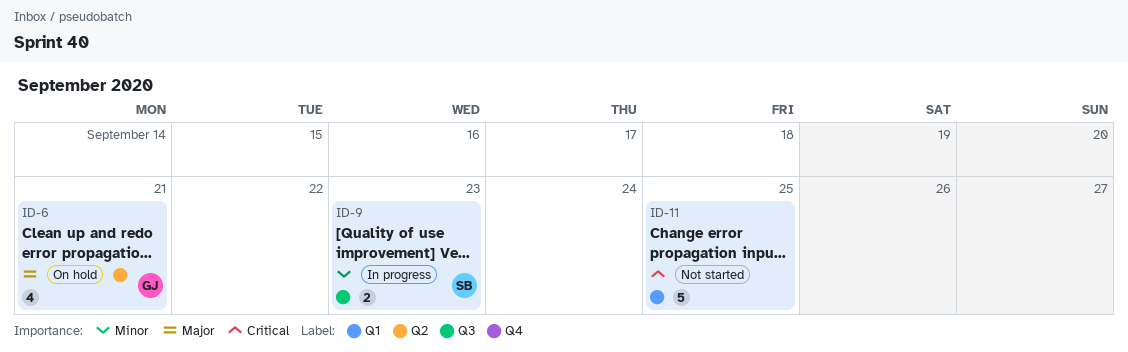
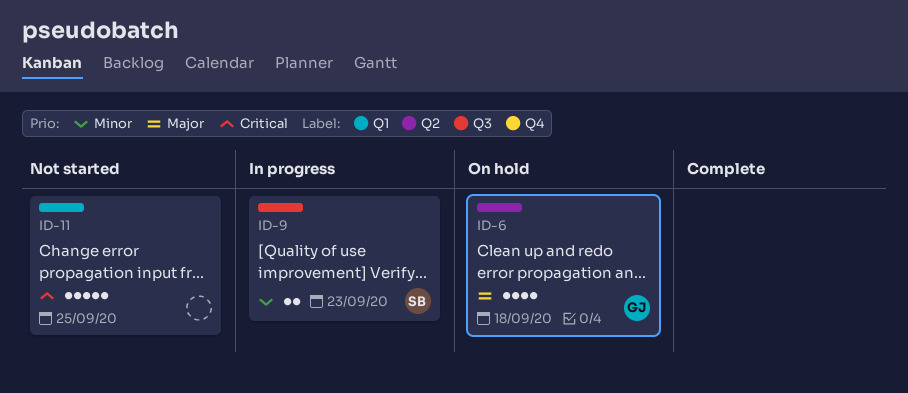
ID-6, due: Sep 21 -> Sep 18

